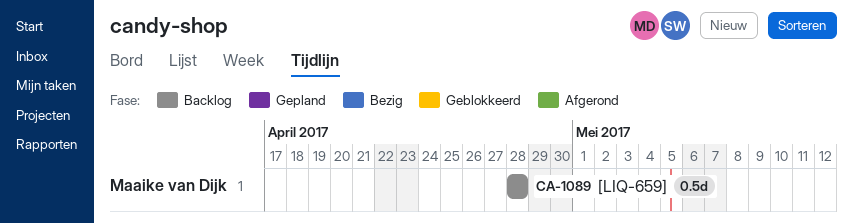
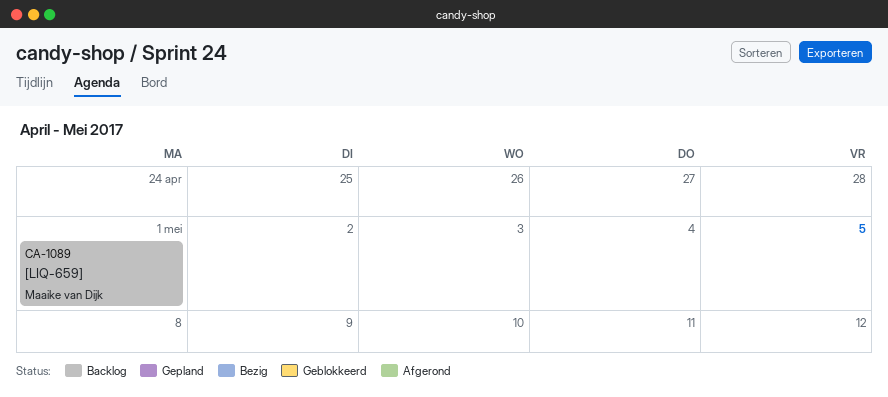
CA-1089, due: Apr 28 -> May 1

